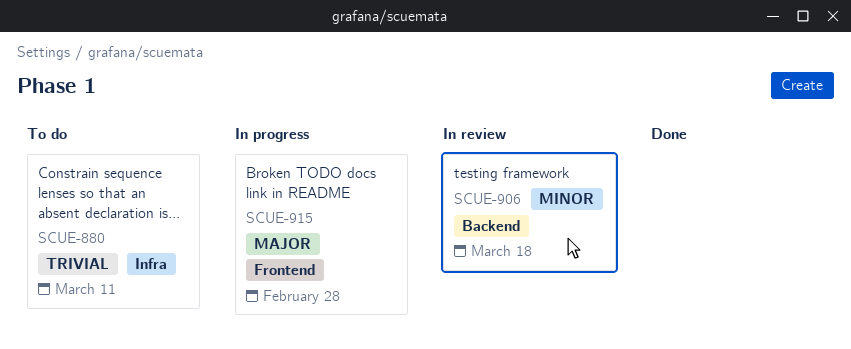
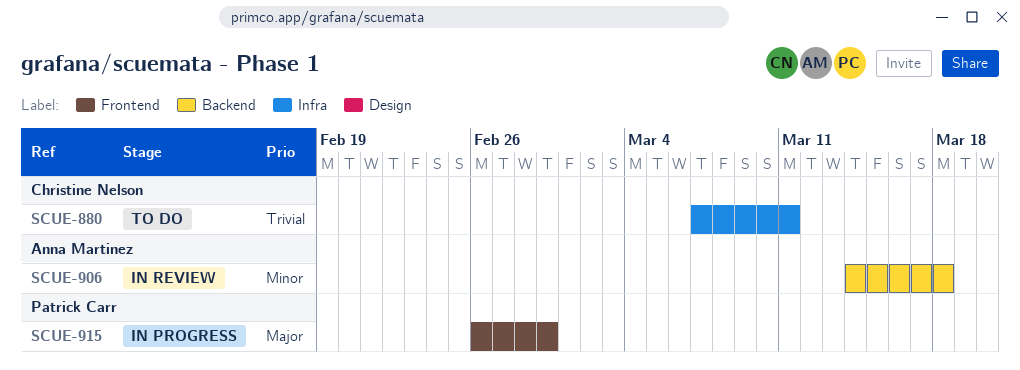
SCUE-915, due: Feb 28 -> Feb 29

